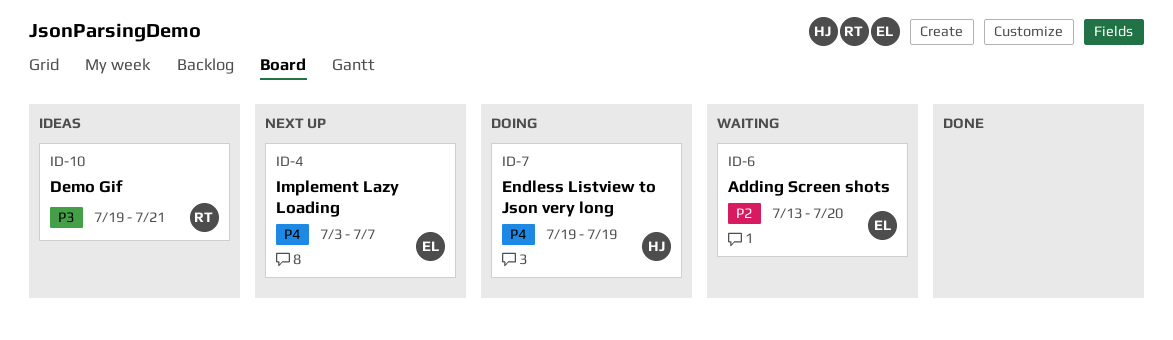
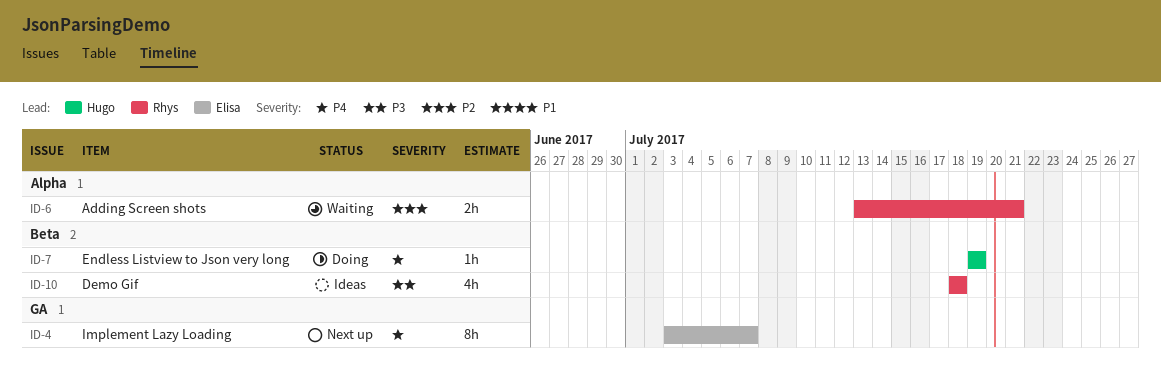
ID-6, owner: Elisa -> Rhys
ID-6, due: Jul 20 -> Jul 21
ID-10, start: Jul 19 -> Jul 18
ID-10, due: Jul 21 -> Jul 18

